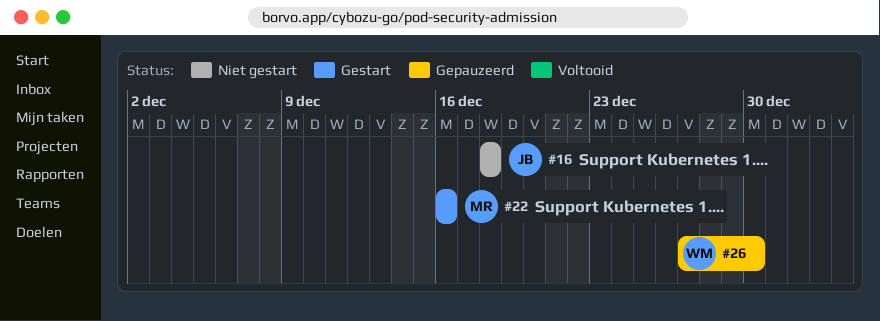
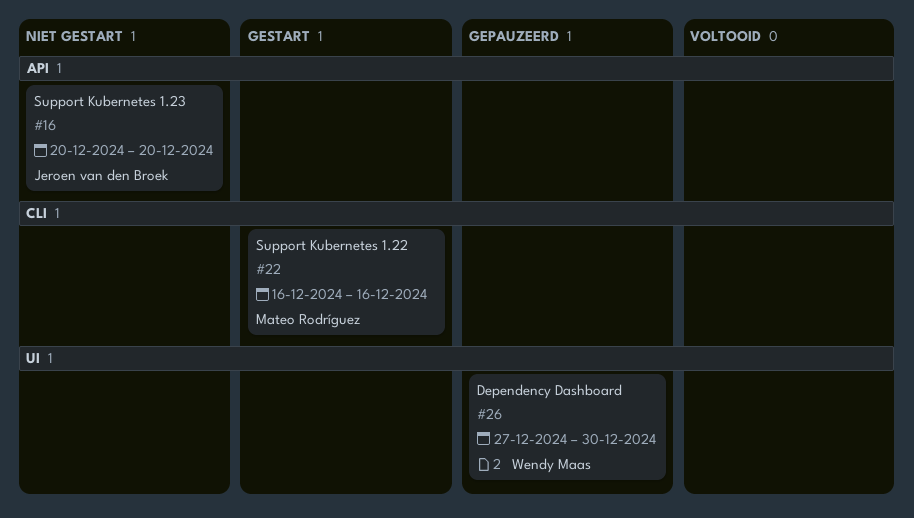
#16, start: Dec 18 -> Dec 20
#16, due: Dec 18 -> Dec 20

